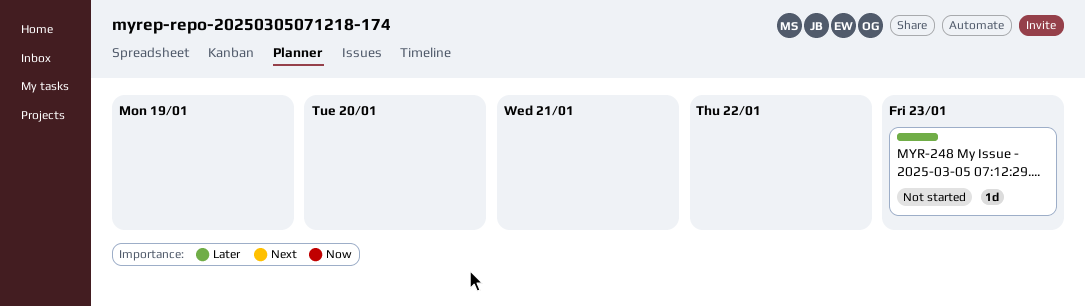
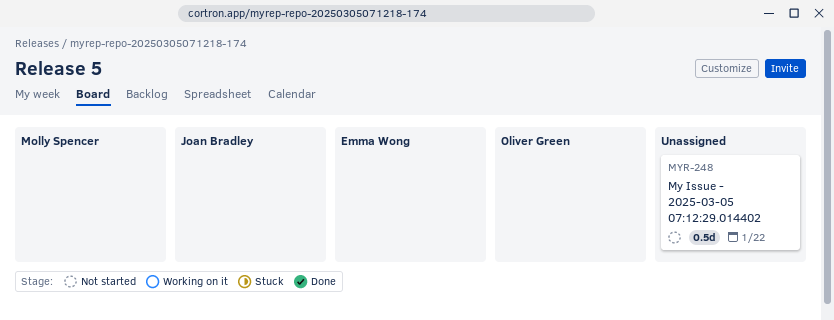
MYR-248, estimate: 1d -> 0.5d
MYR-248, due: Jan 23 -> Jan 22

